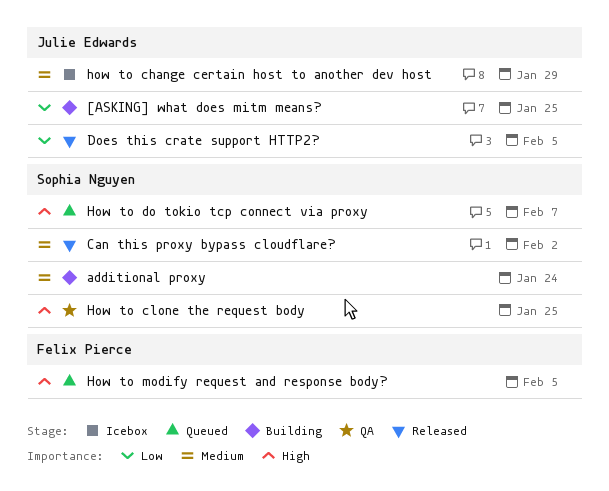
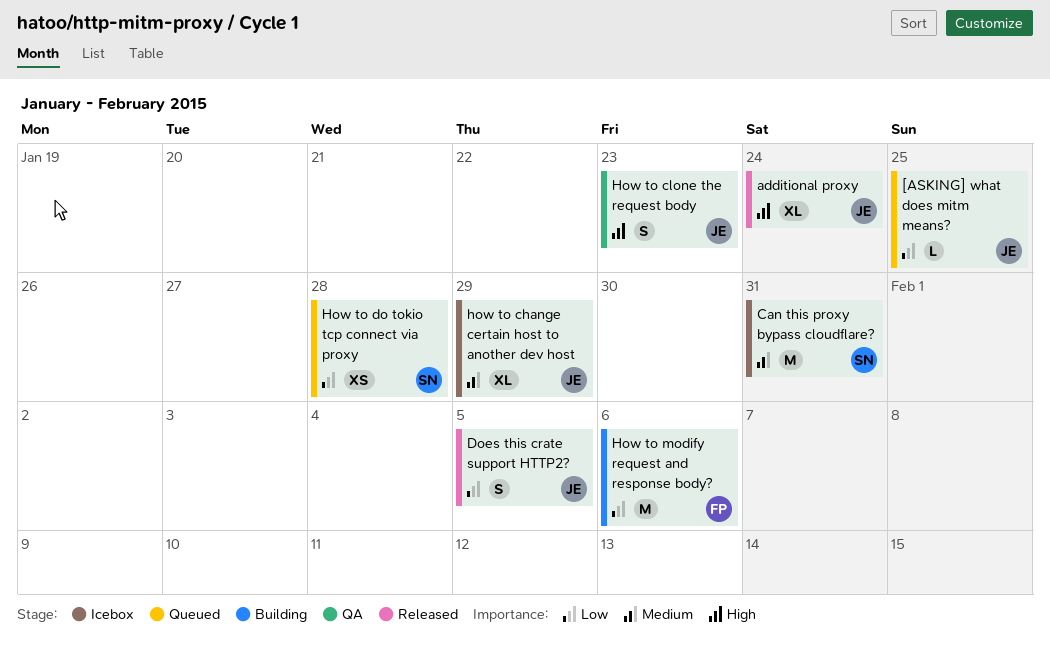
[ASKING] what does mitm means?, status: Building -> Queued
additional proxy, status: Building -> Released
additional proxy, owner: Sophia Nguyen -> Julie Edwards
additional proxy, priority: Medium -> High
Can this proxy bypass cloudflare?, status: Released -> Icebox
Can this proxy bypass cloudflare?, due: Feb 2 -> Jan 31
How to clone the request body, owner: Sophia Nguyen -> Julie Edwards
How to clone the request body, due: Jan 25 -> Jan 23
How to do tokio tcp connect via proxy, priority: High -> Low
How to do tokio tcp connect via proxy, due: Feb 7 -> Jan 28
How to modify request and response body?, status: Queued -> Building
How to modify request and response body?, priority: High -> Low
How to modify request and response body?, due: Feb 5 -> Feb 6

